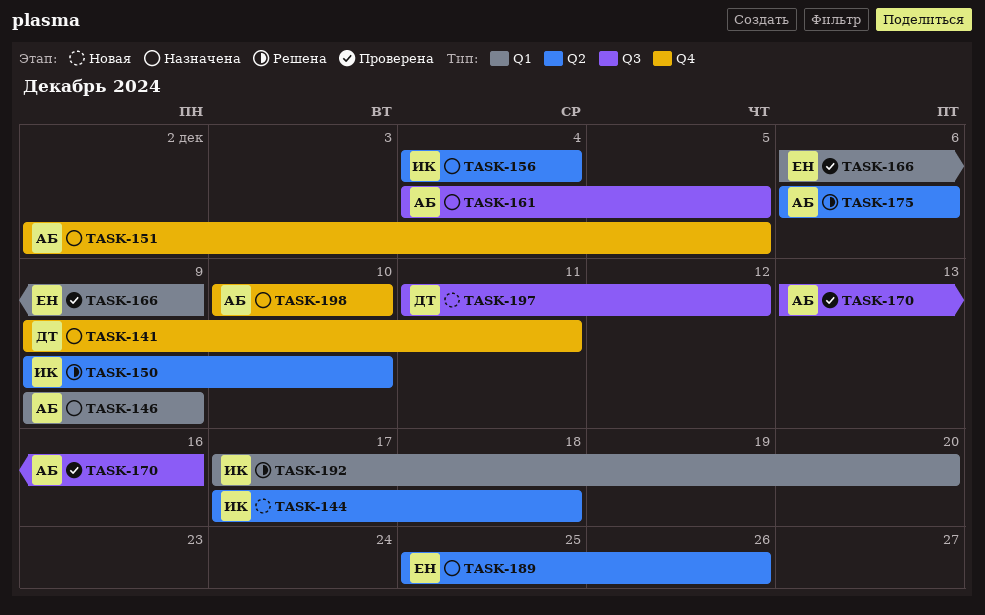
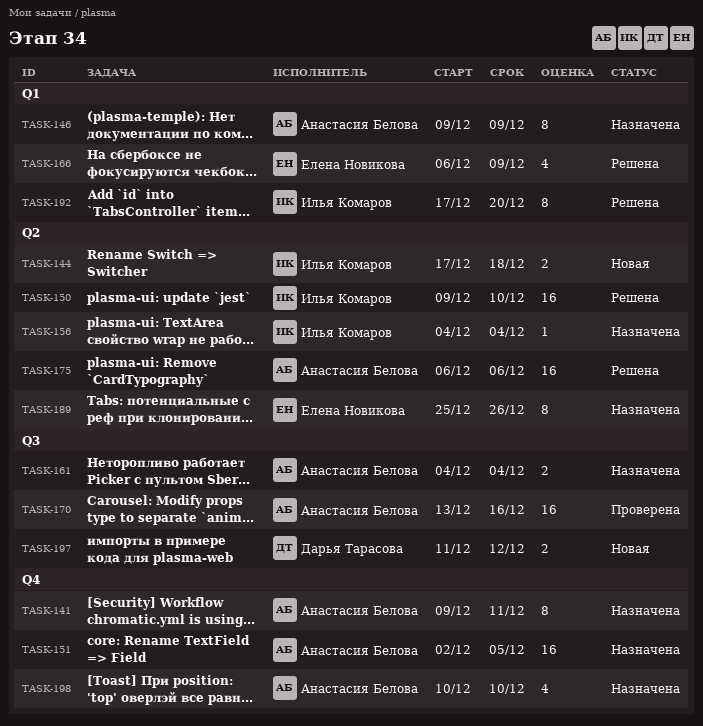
TASK-141, owner: Дарья Тарасова -> Анастасия Белова
TASK-161, due: Dec 5 -> Dec 4
TASK-166, status: Проверена -> Решена

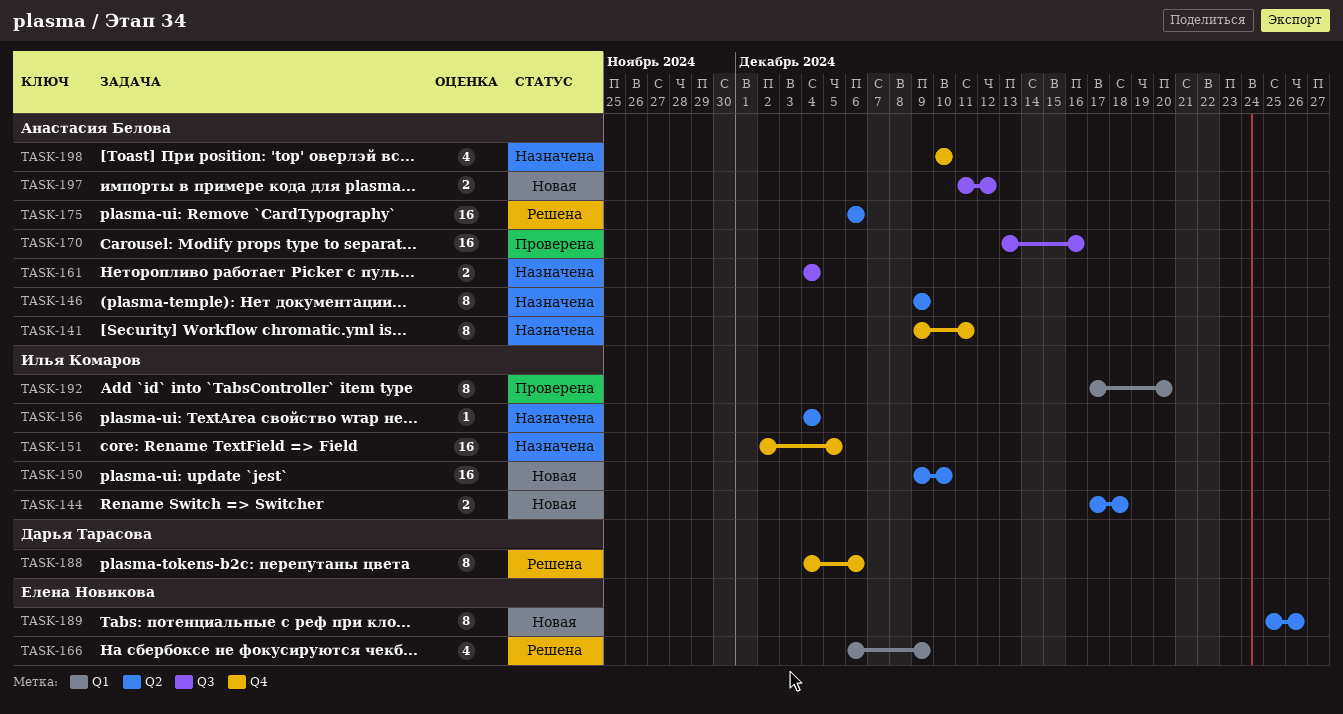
TASK-146, label: Q1 -> Q2
TASK-150, status: Решена -> Новая
TASK-151, owner: Анастасия Белова -> Илья Комаров
TASK-188: none -> present
TASK-189, status: Назначена -> Новая
TASK-192, status: Решена -> Проверена
TASK-197, owner: Дарья Тарасова -> Анастасия Белова

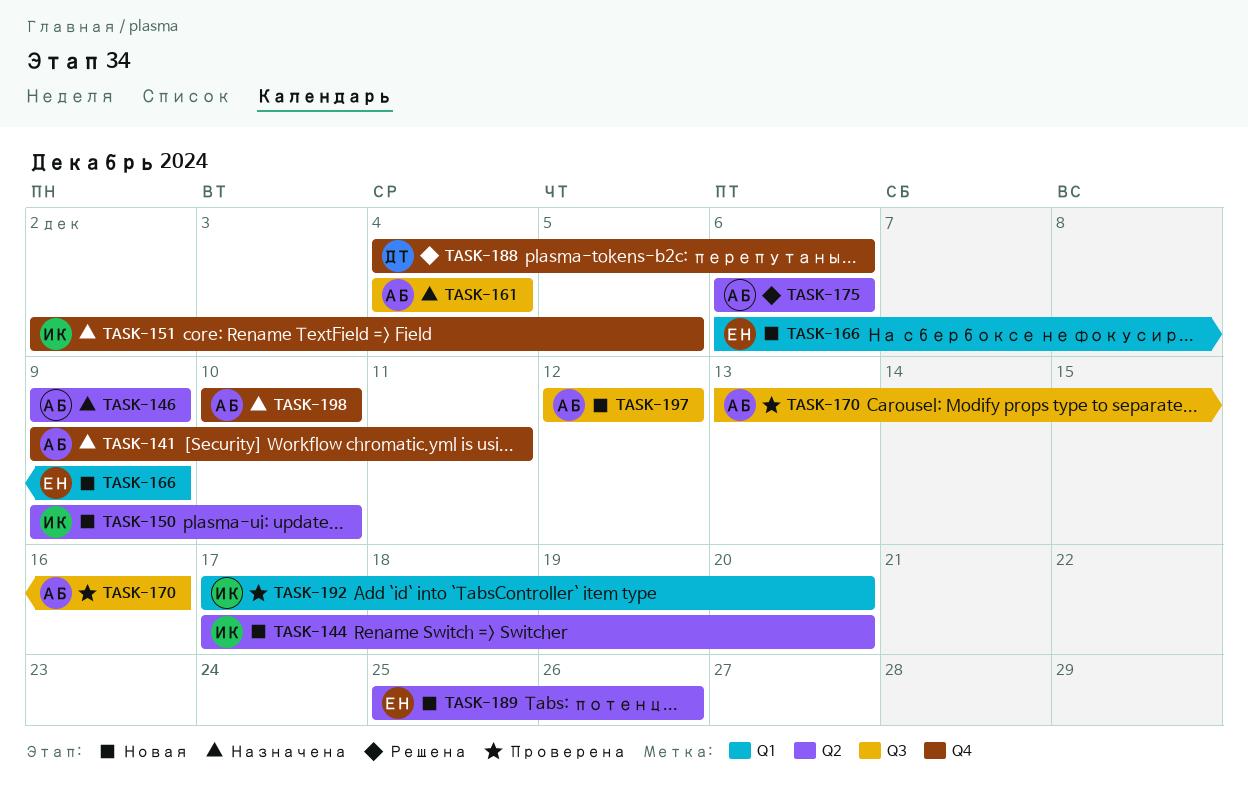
TASK-144, due: Dec 18 -> Dec 20
TASK-156: present -> none
TASK-166, status: Решена -> Новая
TASK-197, start: Dec 11 -> Dec 12

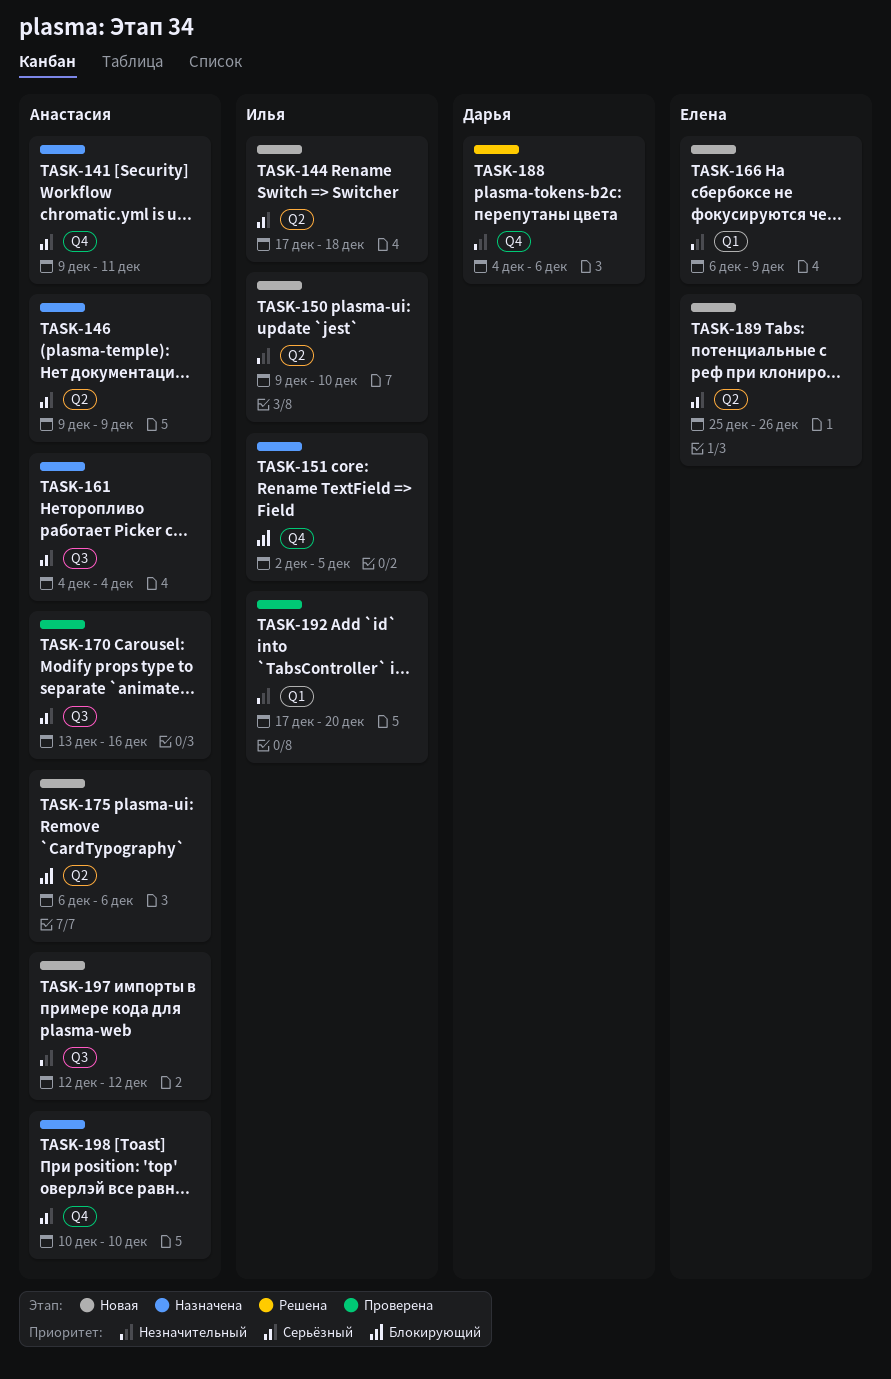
TASK-144, due: Dec 20 -> Dec 18
TASK-175, status: Решена -> Новая

